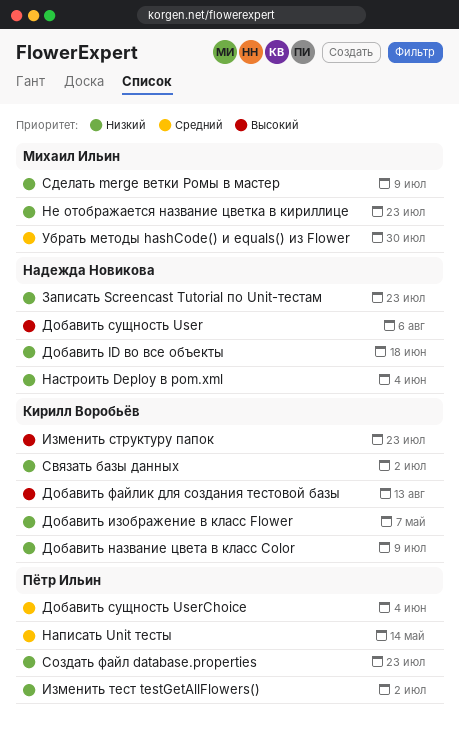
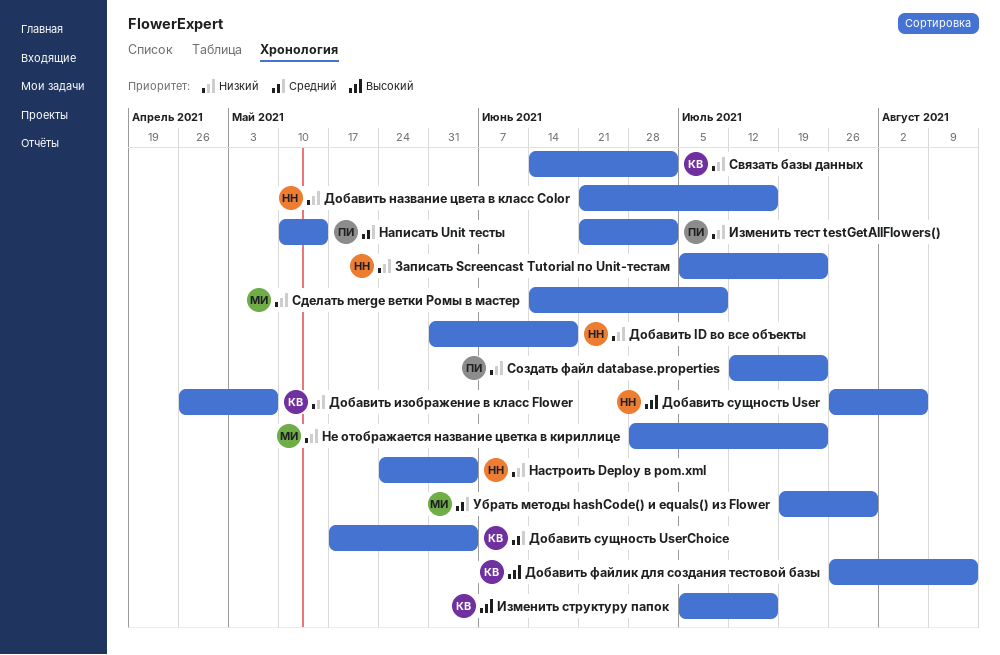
Добавить название цвета в класс Color, owner: Кирилл Воробьёв -> Надежда Новикова
Добавить название цвета в класс Color, due: Jul 9 -> Jul 16
Добавить сущность UserChoice, owner: Пётр Ильин -> Кирилл Воробьёв
Изменить структуру папок, due: Jul 23 -> Jul 16

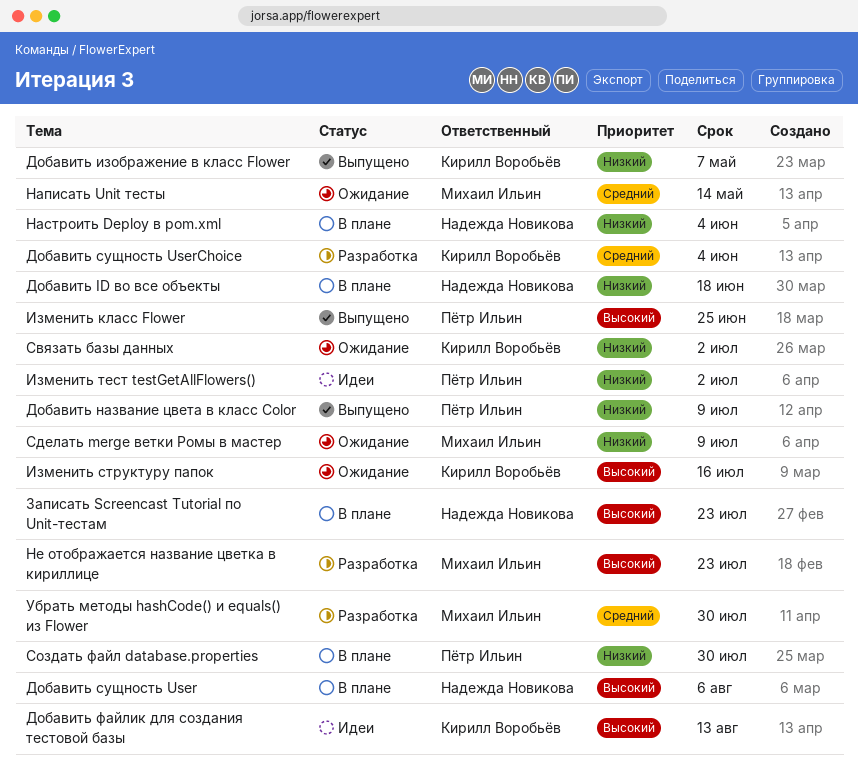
Добавить название цвета в класс Color, owner: Надежда Новикова -> Пётр Ильин
Добавить название цвета в класс Color, due: Jul 16 -> Jul 9
Записать Screencast Tutorial по Unit-тестам, priority: Низкий -> Высокий
Изменить класс Flower: none -> present
Написать Unit тесты, owner: Пётр Ильин -> Михаил Ильин
Не отображается название цветка в кириллице, priority: Низкий -> Высокий
Создать файл database.properties, due: Jul 23 -> Jul 30

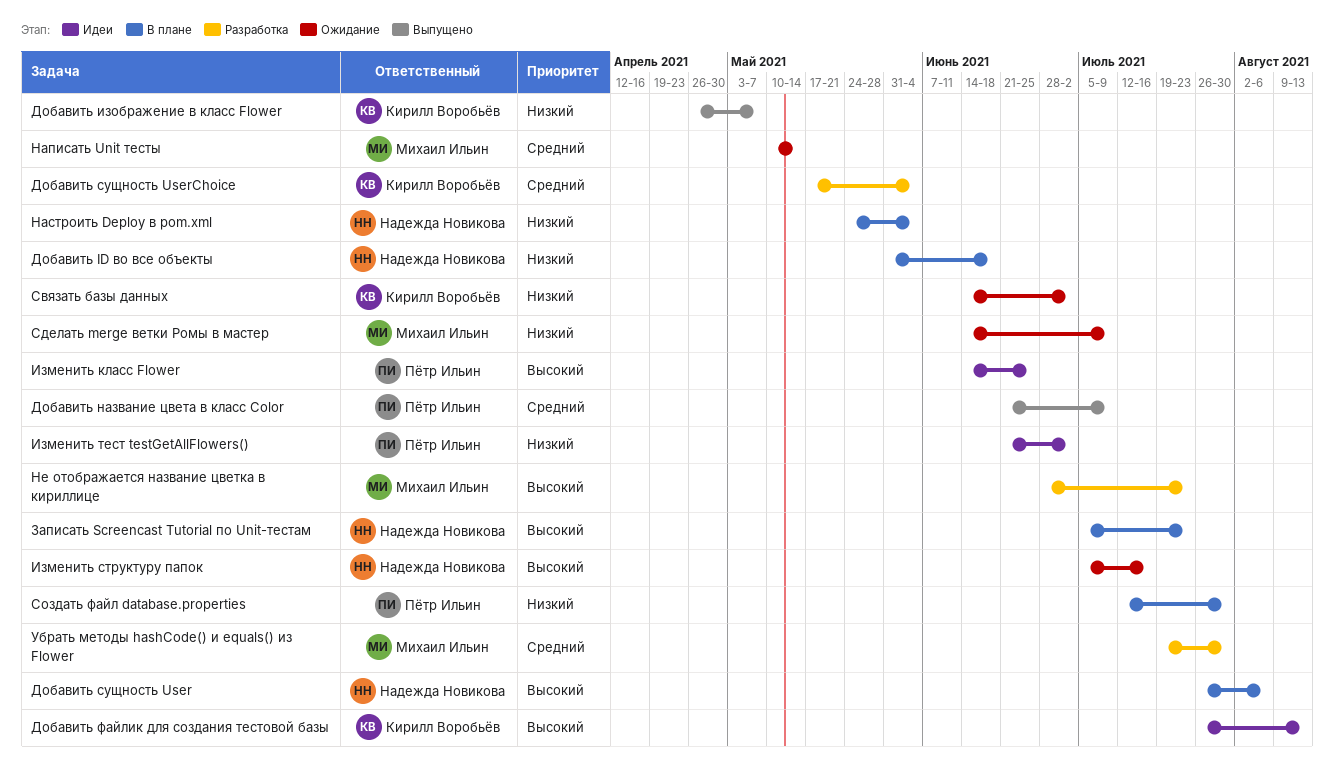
Добавить название цвета в класс Color, priority: Низкий -> Средний
Изменить класс Flower, status: Выпущено -> Идеи
Изменить структуру папок, owner: Кирилл Воробьёв -> Надежда Новикова

